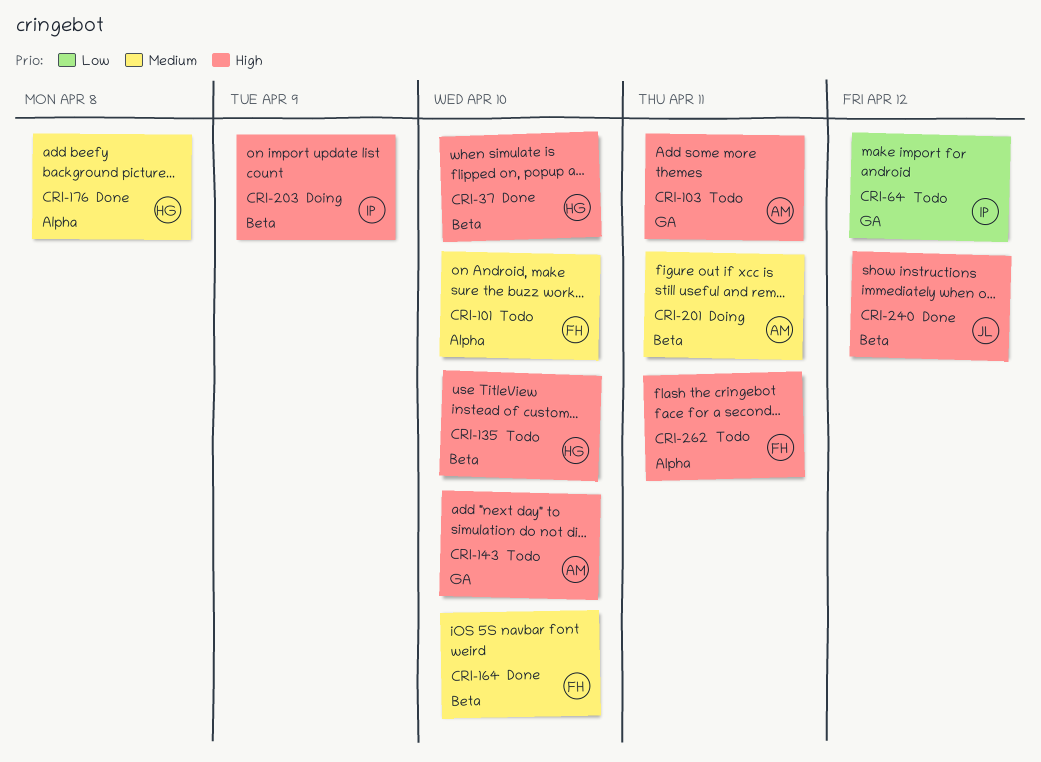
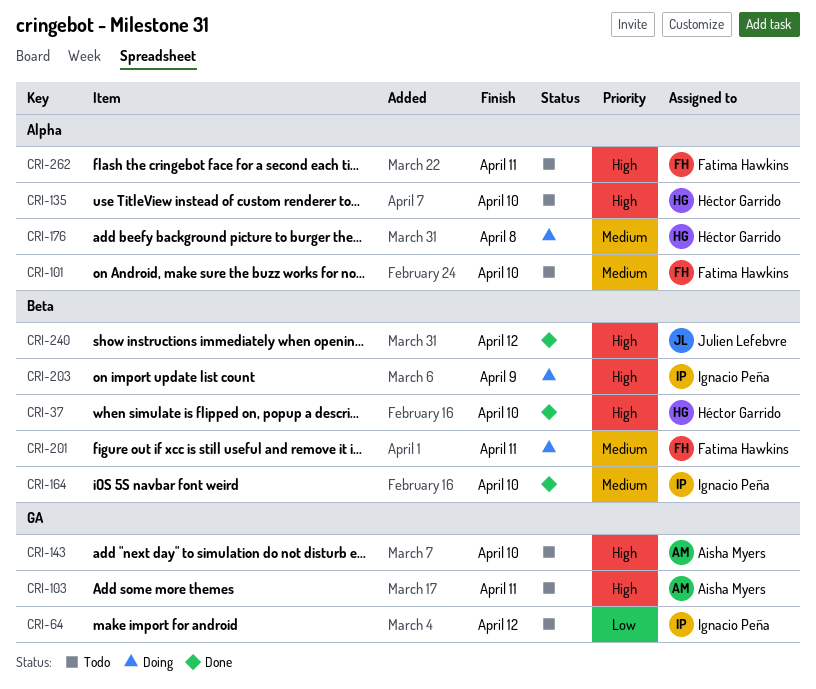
CRI-135, label: Beta -> Alpha
CRI-164, owner: Fatima Hawkins -> Ignacio Peña
CRI-176, status: Done -> Doing
CRI-201, owner: Aisha Myers -> Fatima Hawkins

